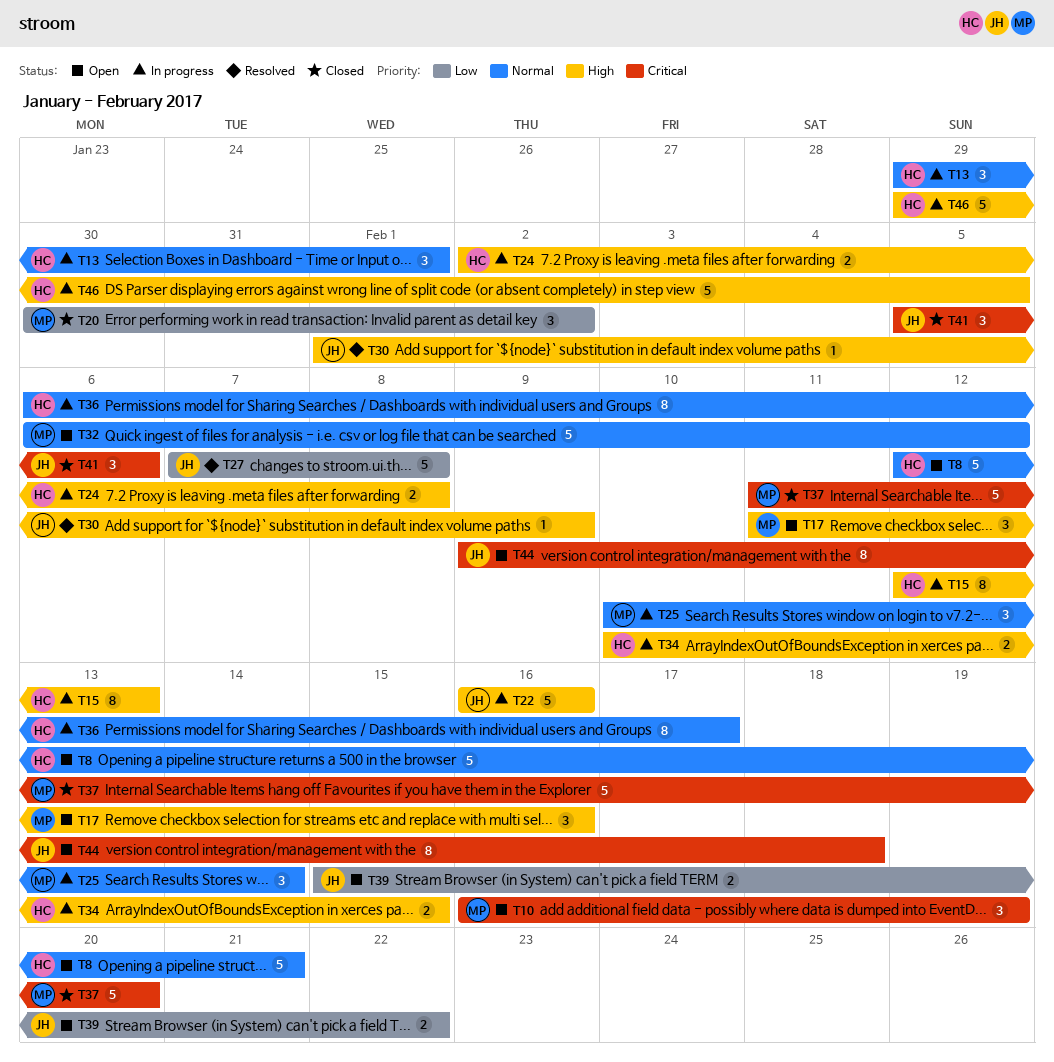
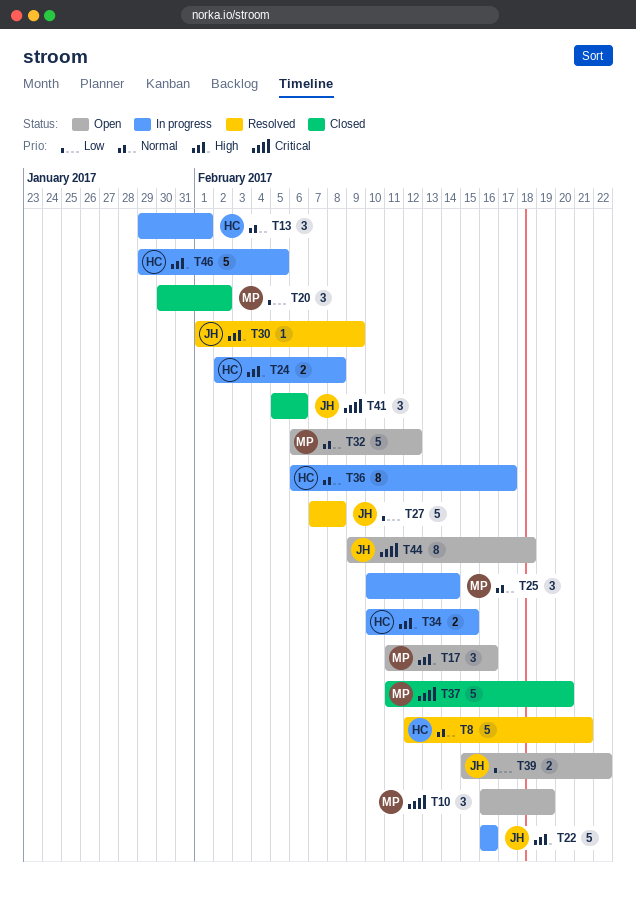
T8, status: Open -> Resolved
T15: present -> none

